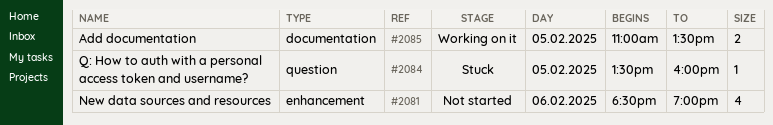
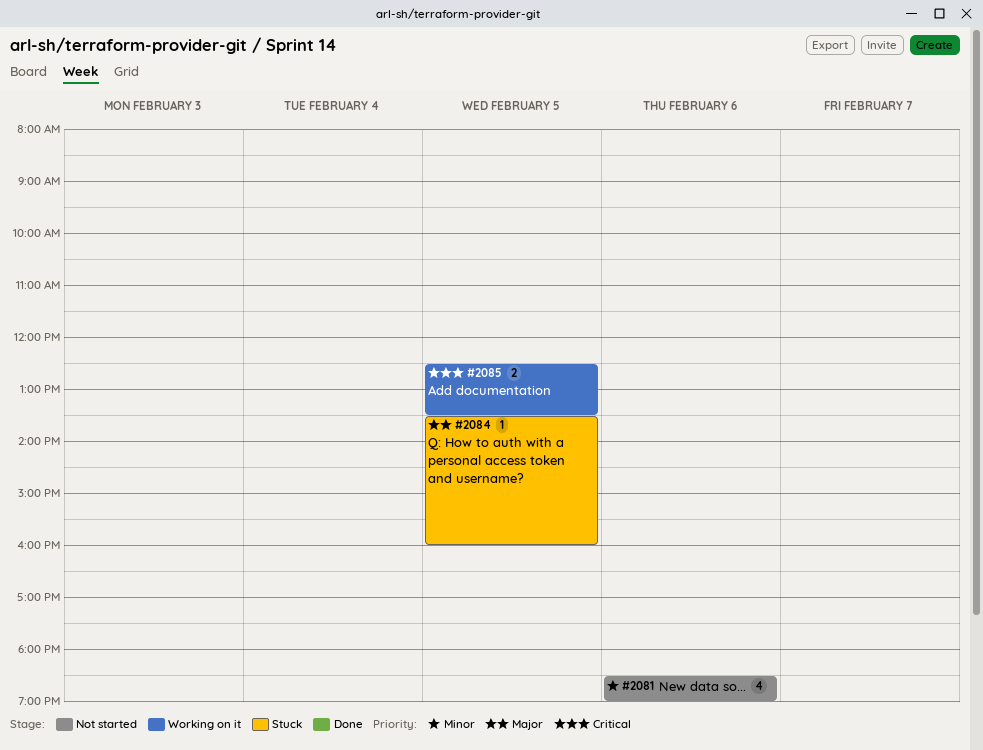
#2085, begins: 11:00 -> 12:30

